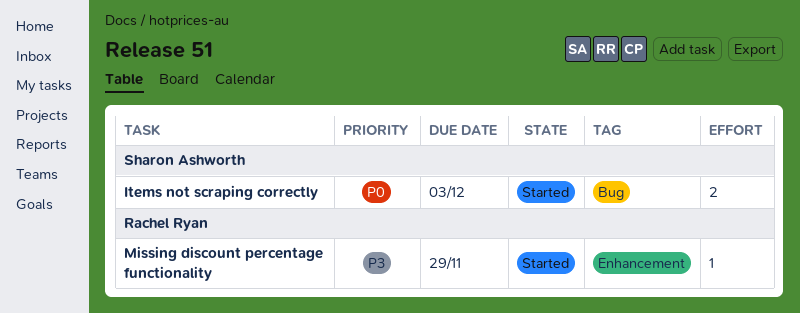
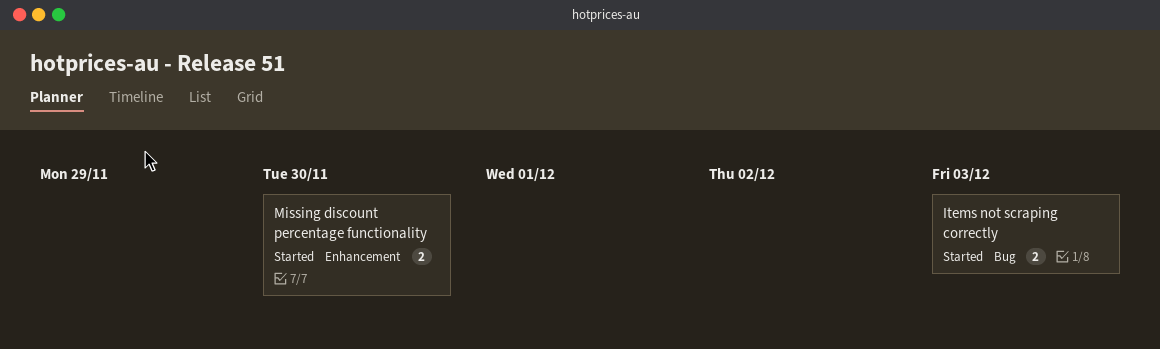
Missing discount percentage functionality, estimate: 1 -> 2
Missing discount percentage functionality, due: Nov 29 -> Nov 30

